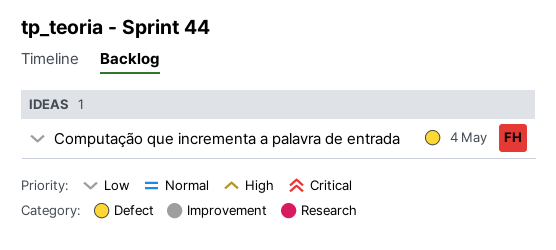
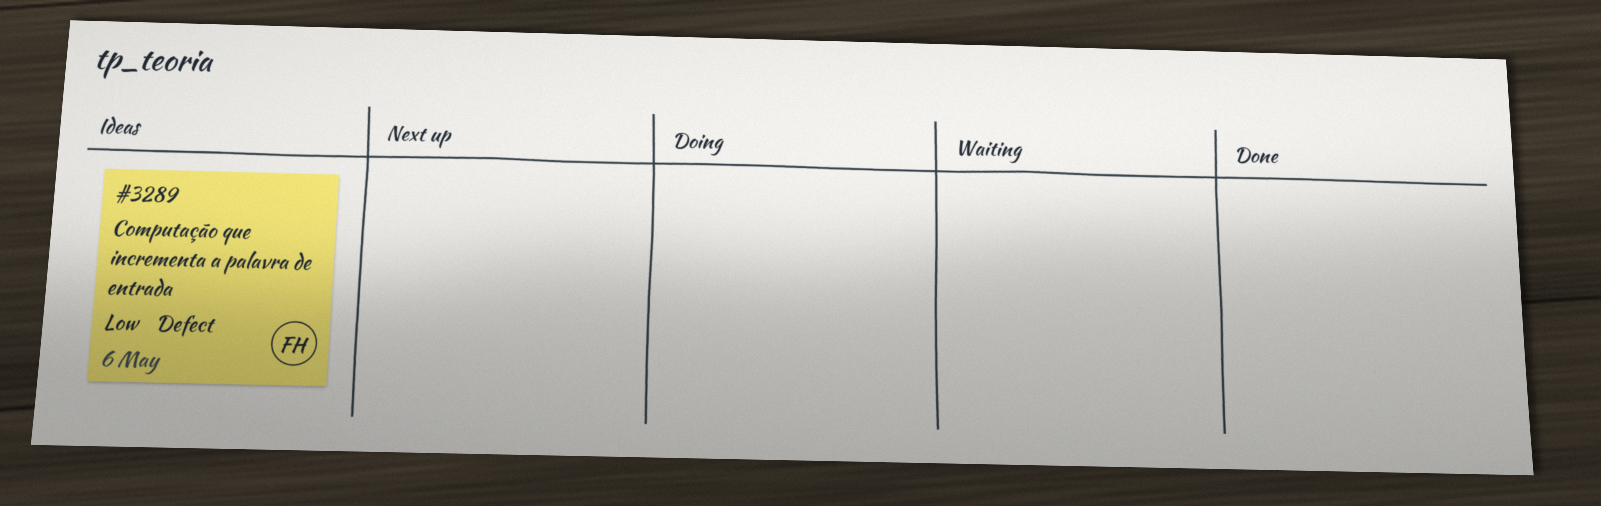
Computação que incrementa a palavra de entrada, due: May 4 -> May 6

